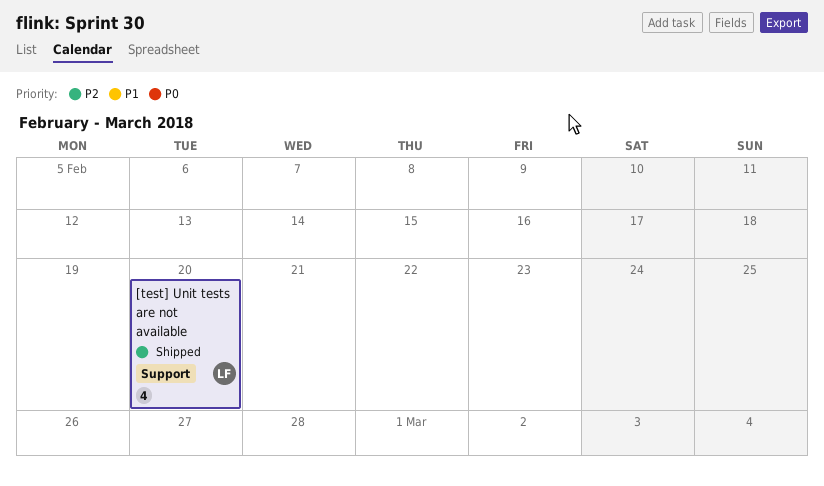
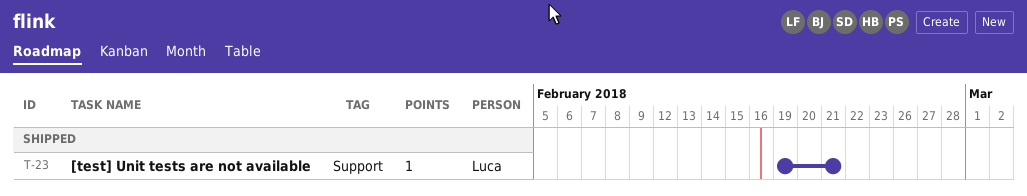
[test] Unit tests are not available, estimate: 4 -> 1
[test] Unit tests are not available, due: Feb 20 -> Feb 21

